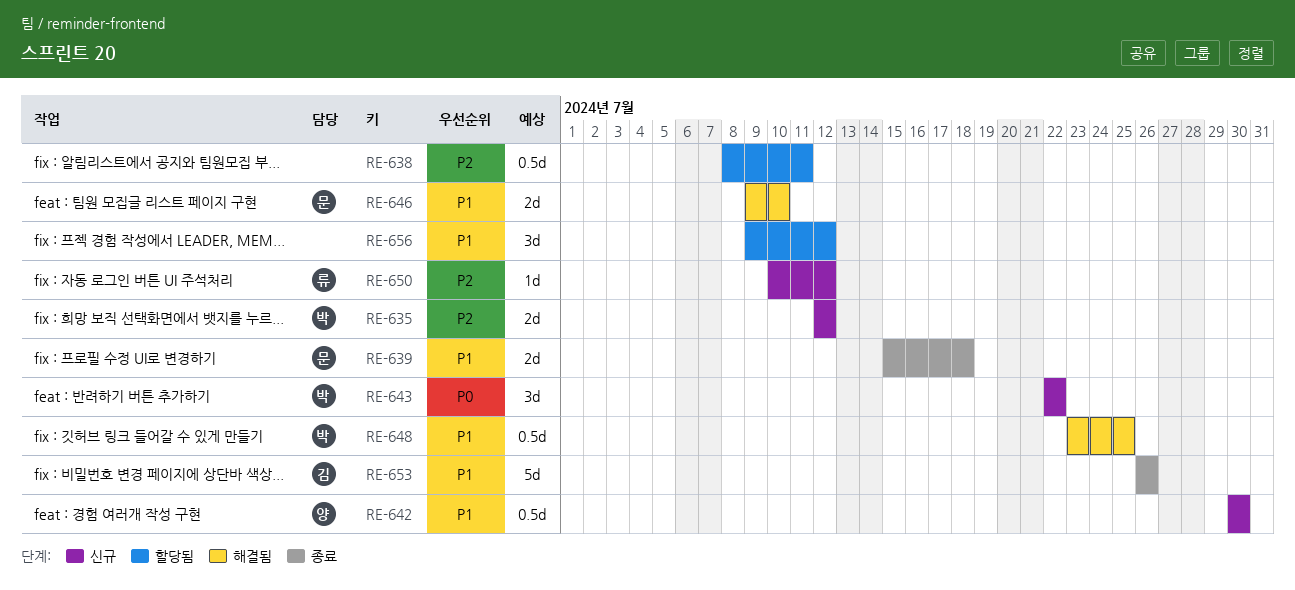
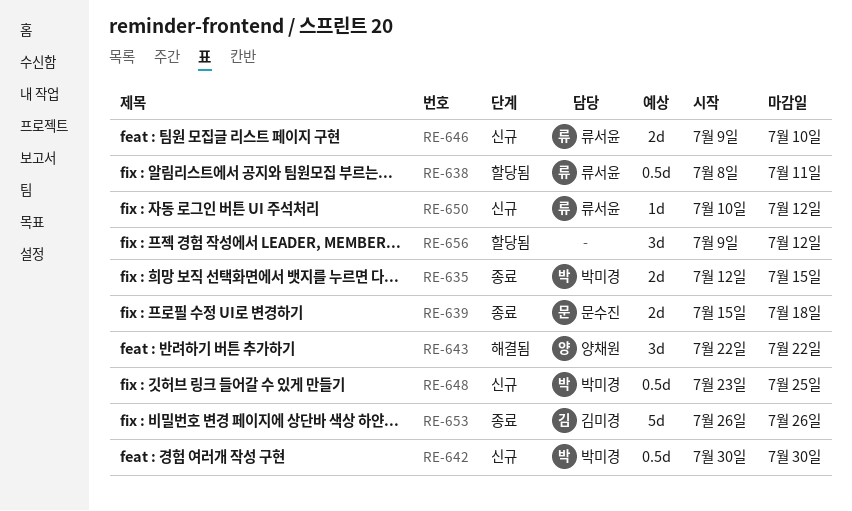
RE-635, status: 신규 -> 종료
RE-635, due: Jul 12 -> Jul 15
RE-638, owner: none -> 류서윤
RE-642, owner: 양채원 -> 박미경
RE-643, status: 신규 -> 해결됨
RE-643, owner: 박미경 -> 양채원
RE-646, status: 해결됨 -> 신규
RE-646, owner: 문수진 -> 류서윤
RE-648, status: 해결됨 -> 신규

